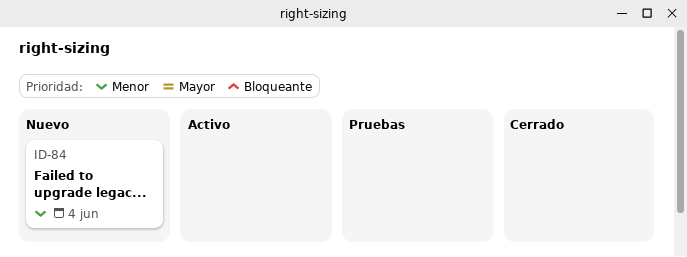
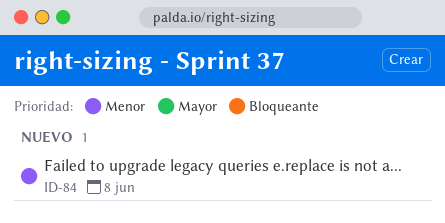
ID-84, due: Jun 4 -> Jun 8

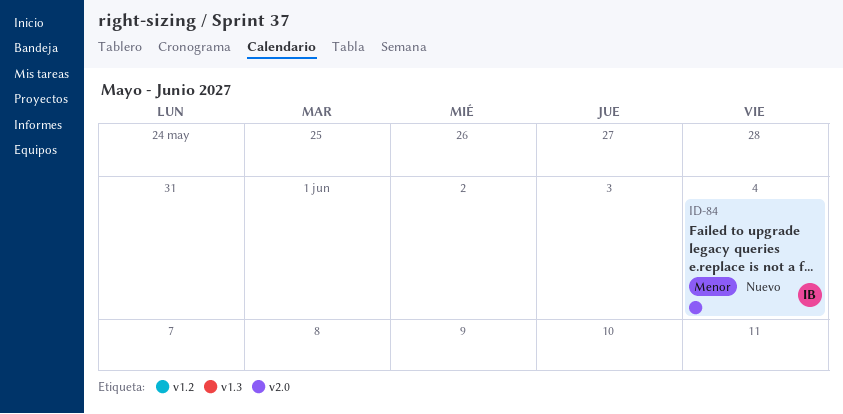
ID-84, due: Jun 8 -> Jun 4

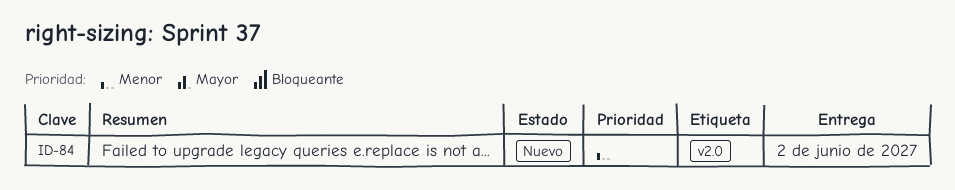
ID-84, due: Jun 4 -> Jun 2

